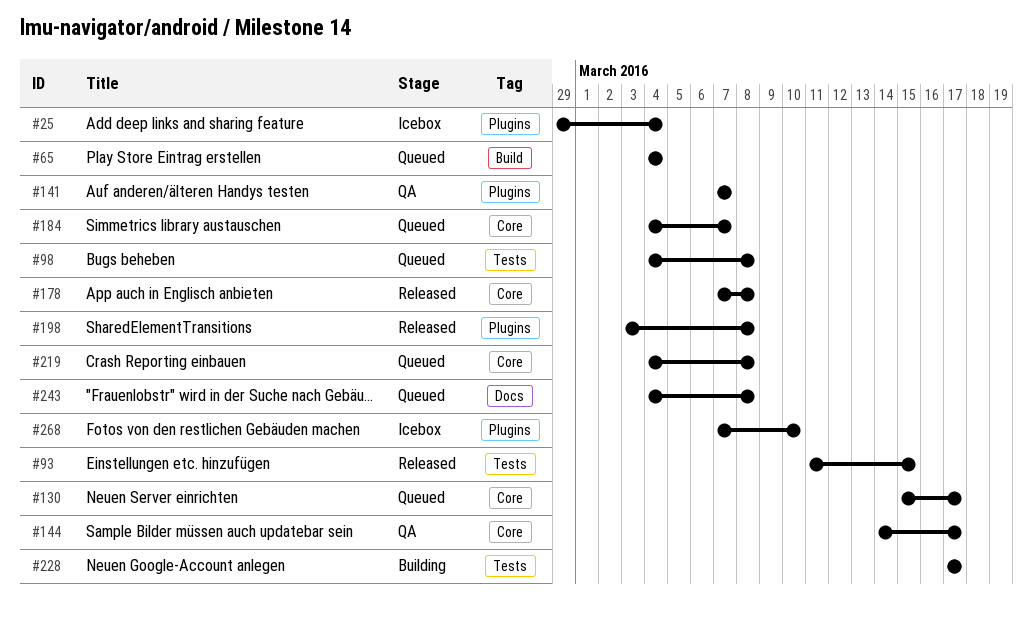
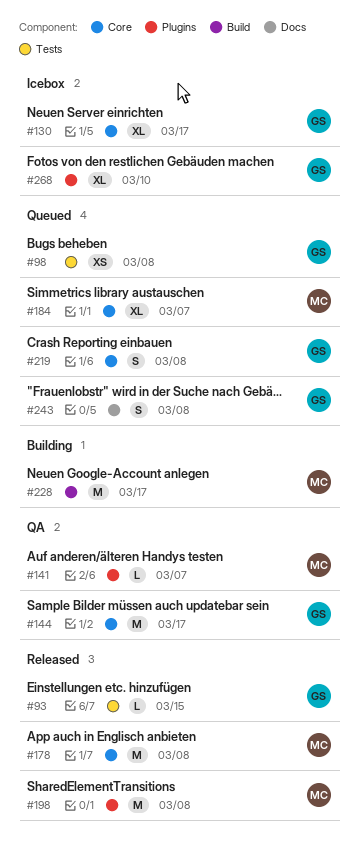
#25: present -> none
#65: present -> none
#130, status: Queued -> Icebox
#228, label: Tests -> Build

